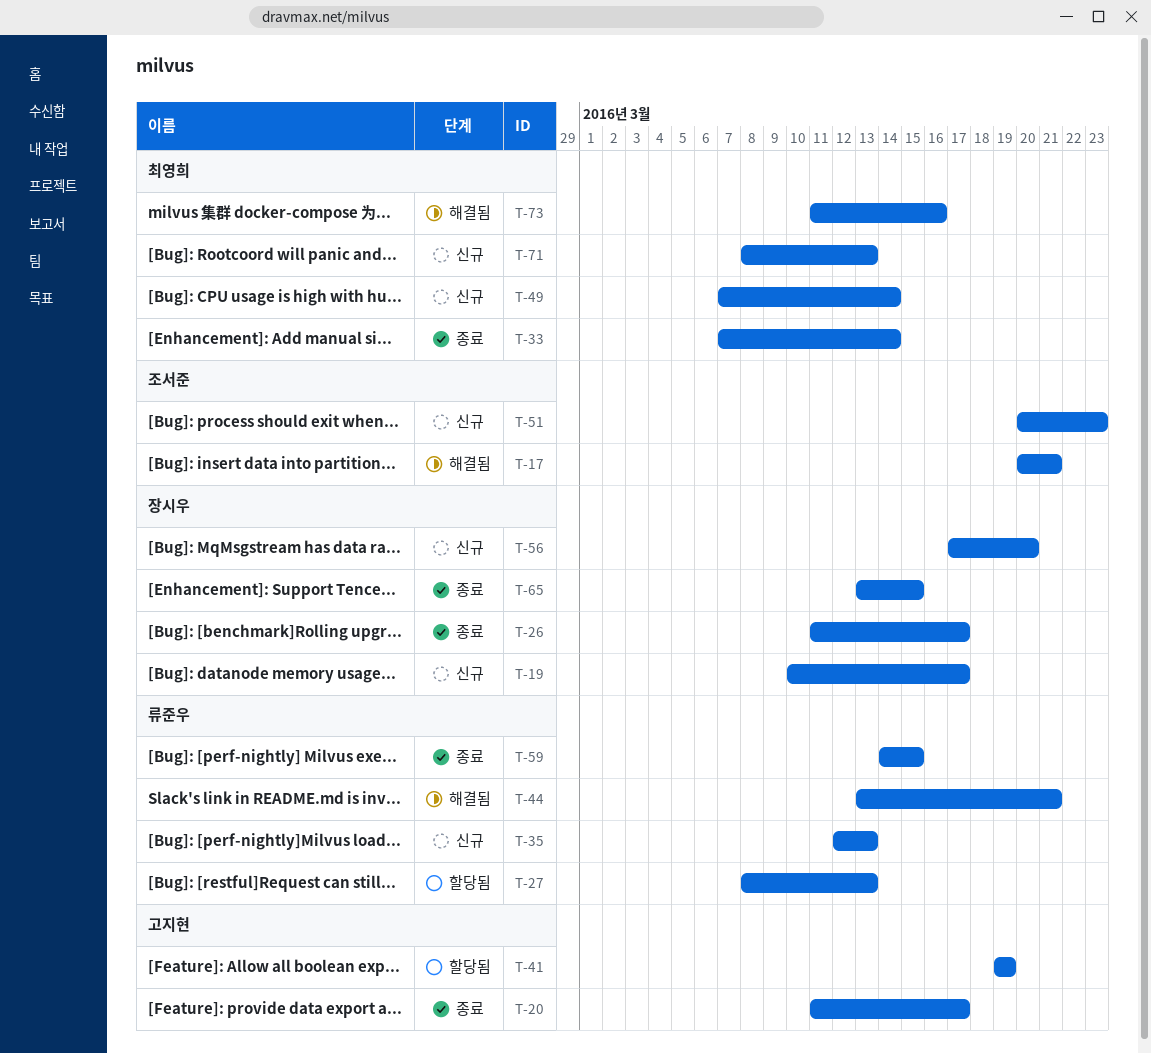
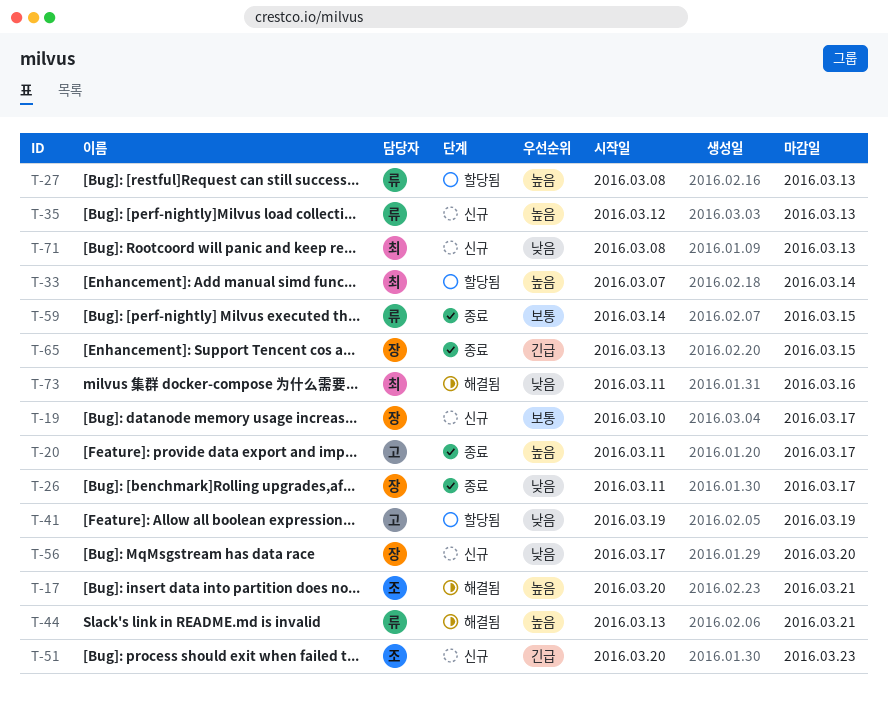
T-33, status: 종료 -> 할당됨
T-49: present -> none

